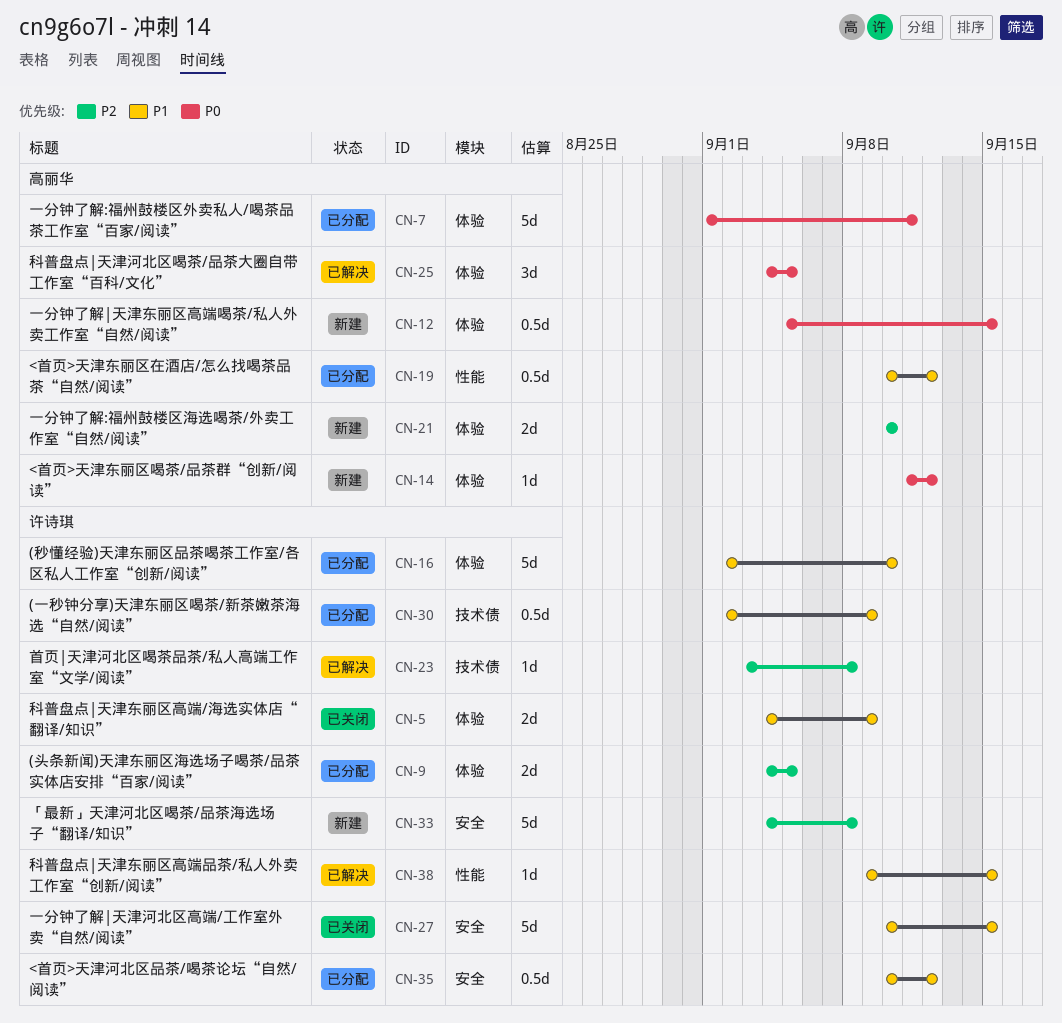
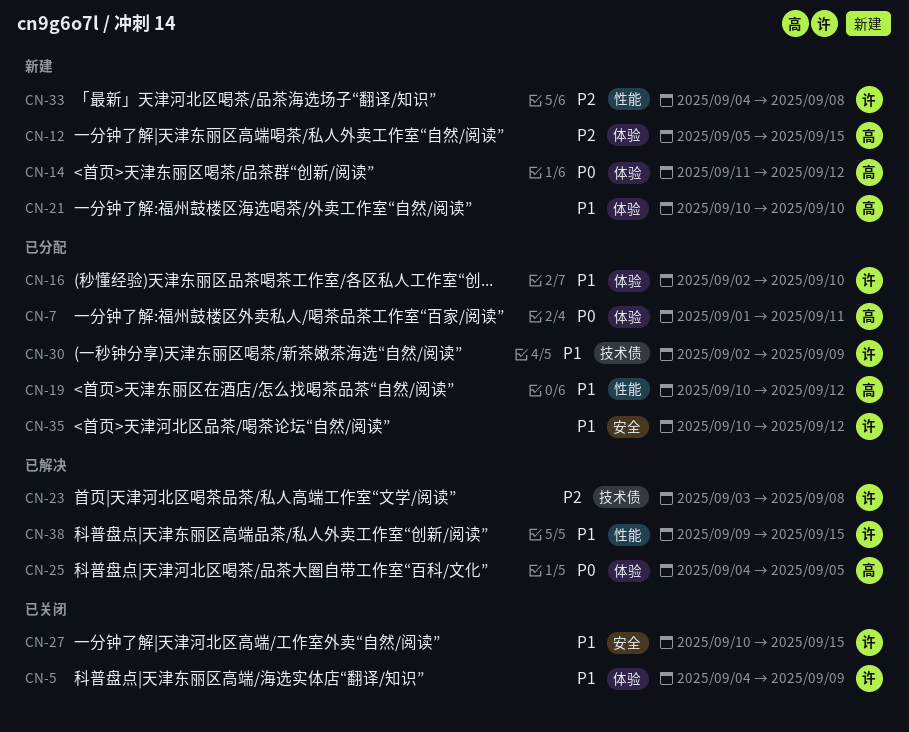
CN-9: present -> none
CN-12, priority: P0 -> P2
CN-21, priority: P2 -> P1
CN-33, label: 安全 -> 性能

